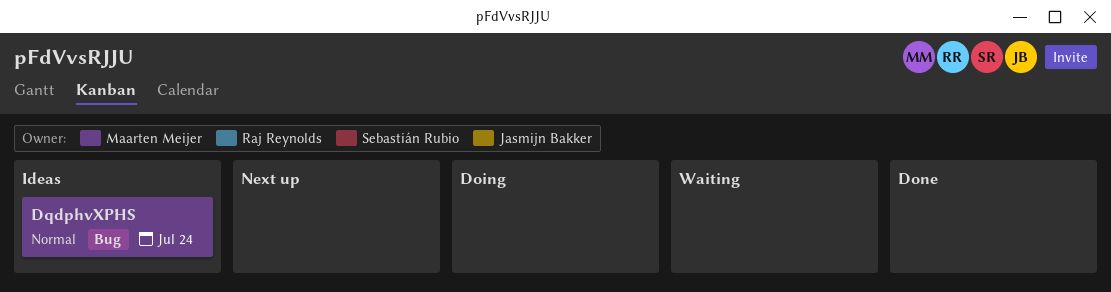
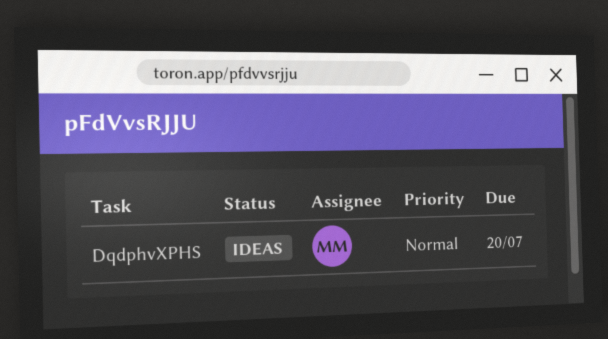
DqdphvXPHS, due: Jul 24 -> Jul 20

